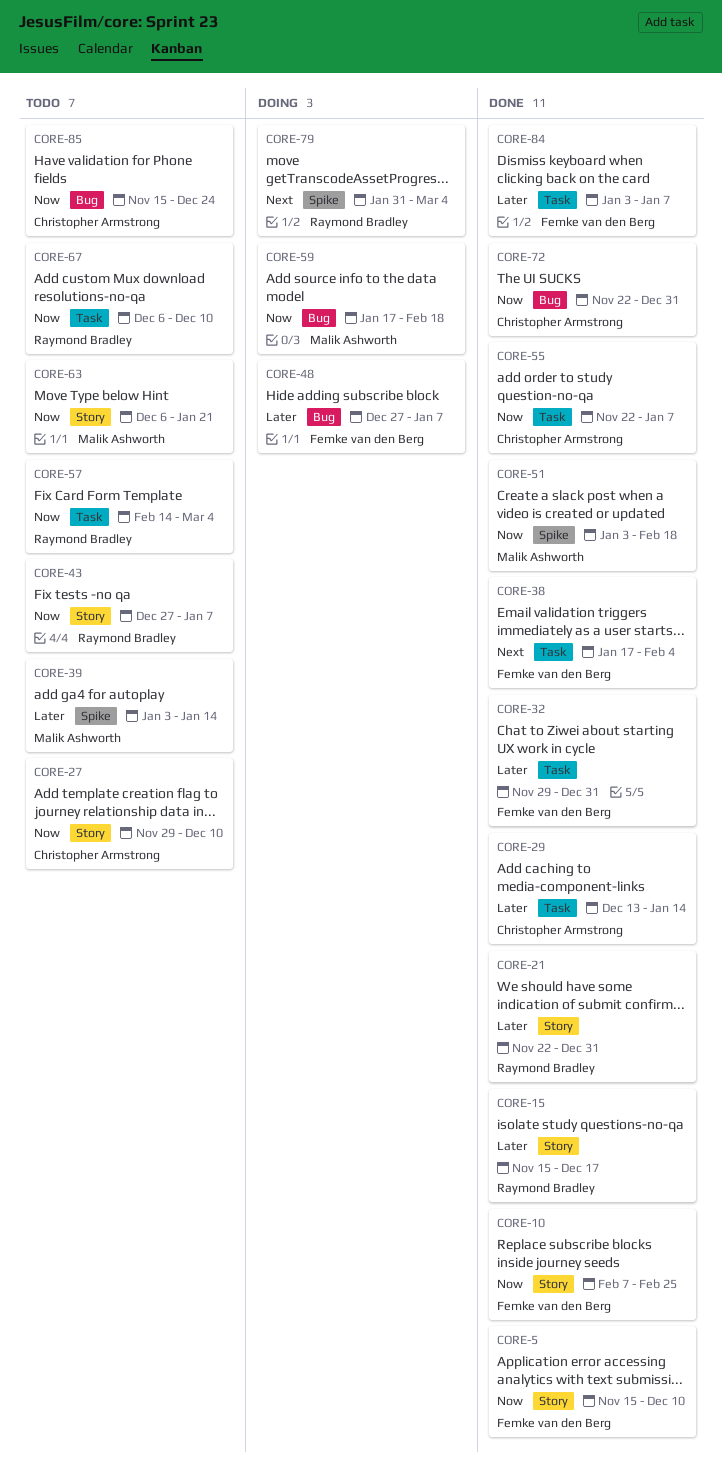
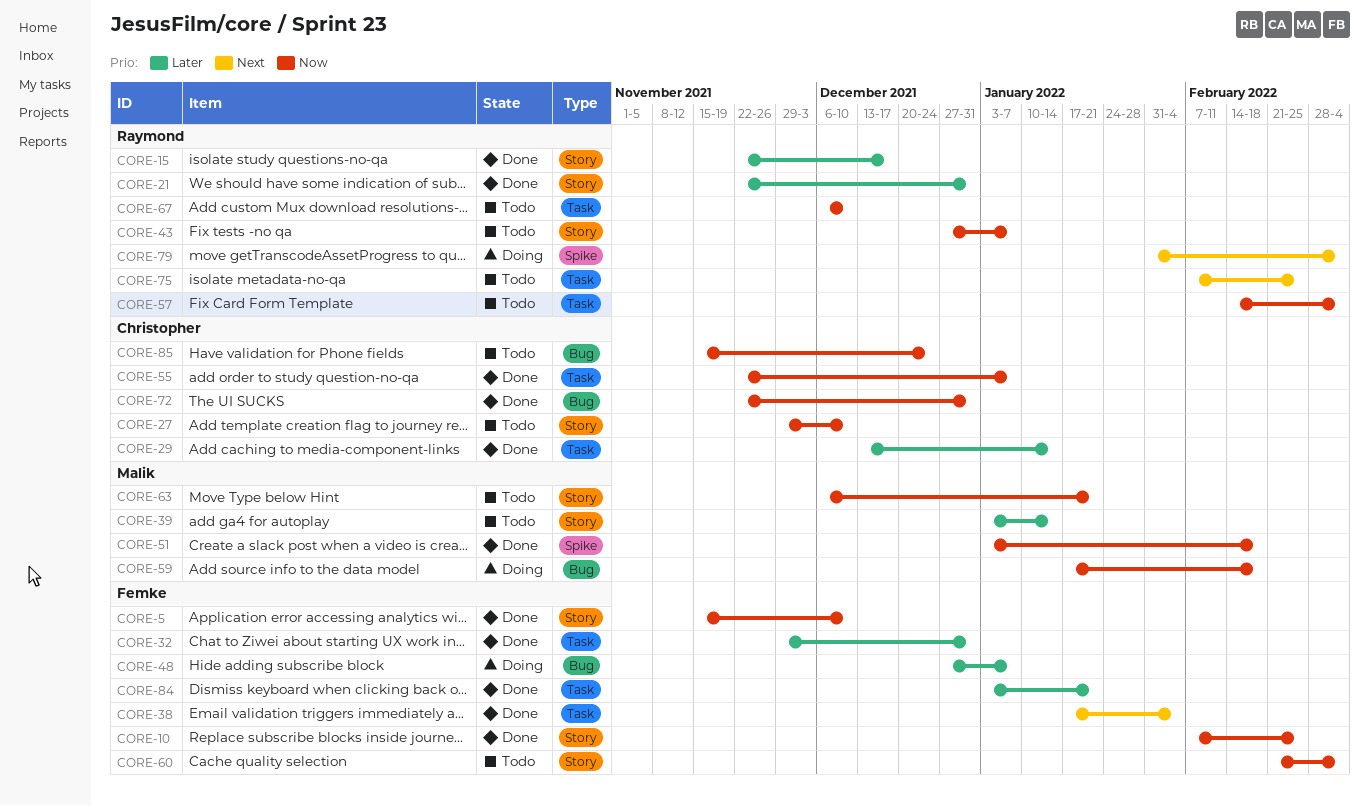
CORE-15, start: Nov 15 -> Nov 22
CORE-39, label: Spike -> Story
CORE-60: none -> present
CORE-75: none -> present
CORE-84, due: Jan 7 -> Jan 21

